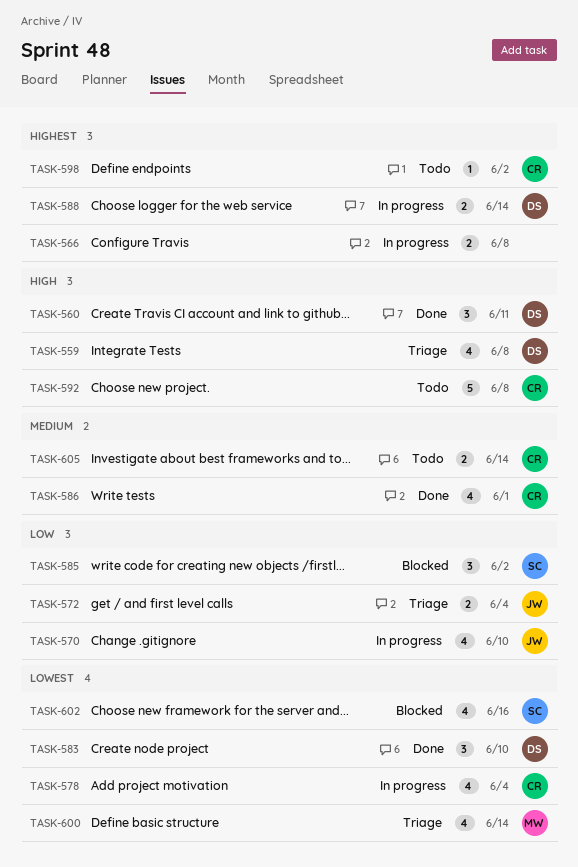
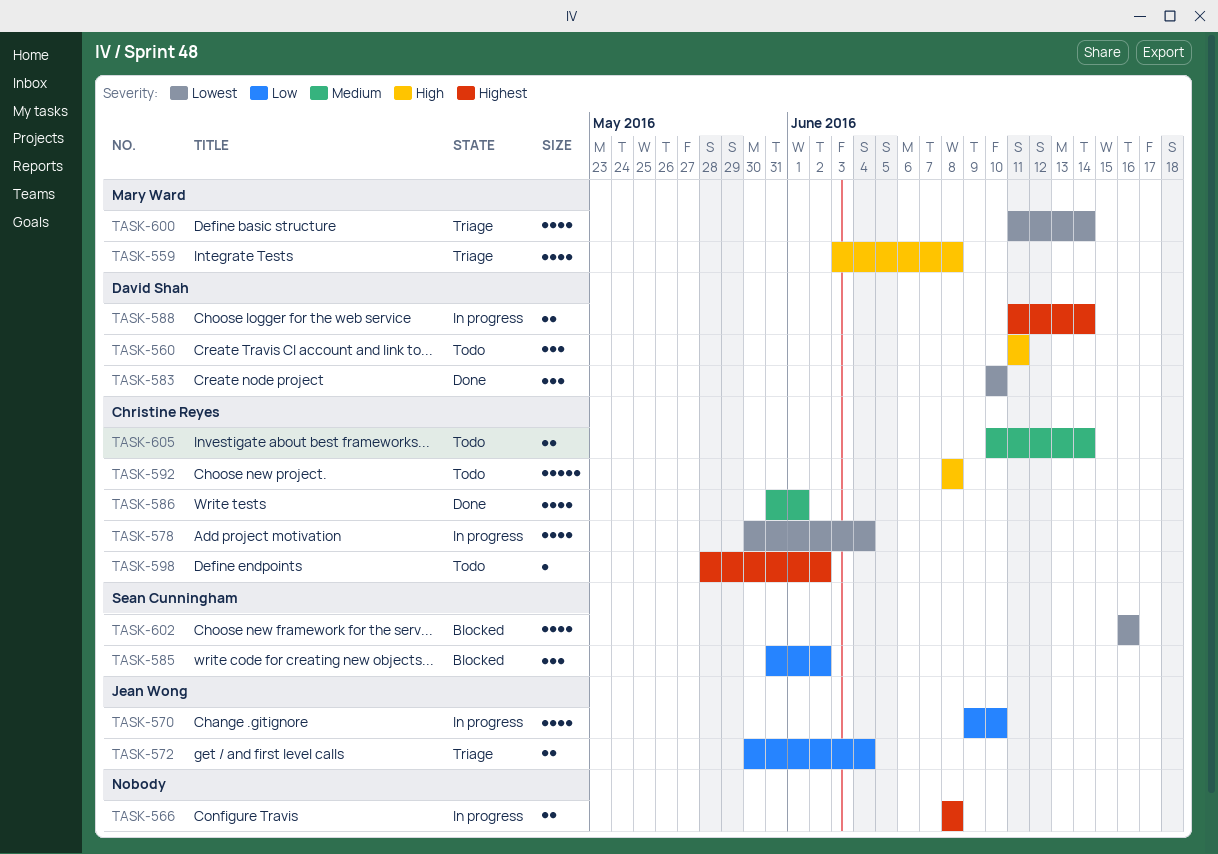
TASK-559, owner: David Shah -> Mary Ward
TASK-560, status: Done -> Todo

